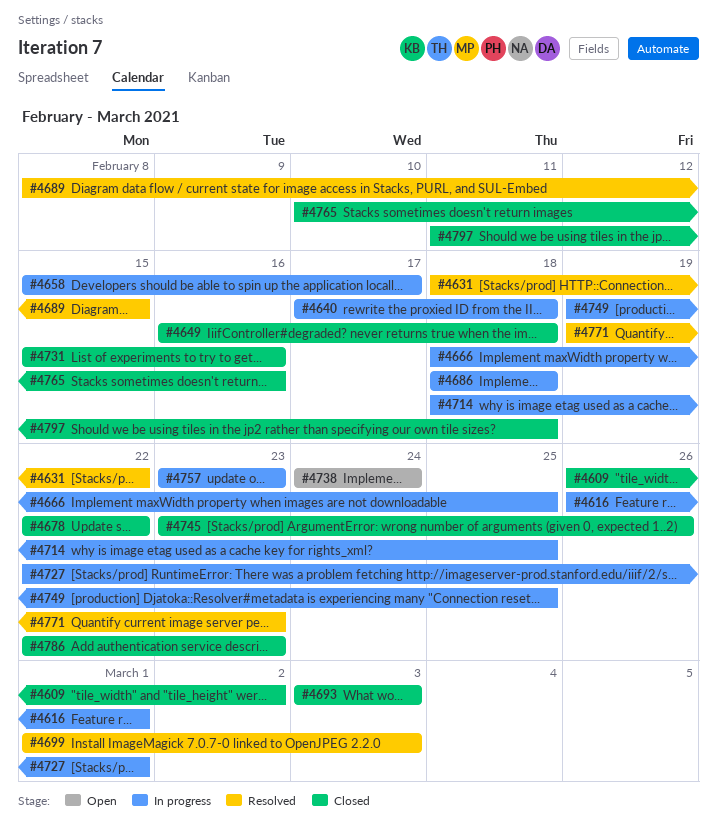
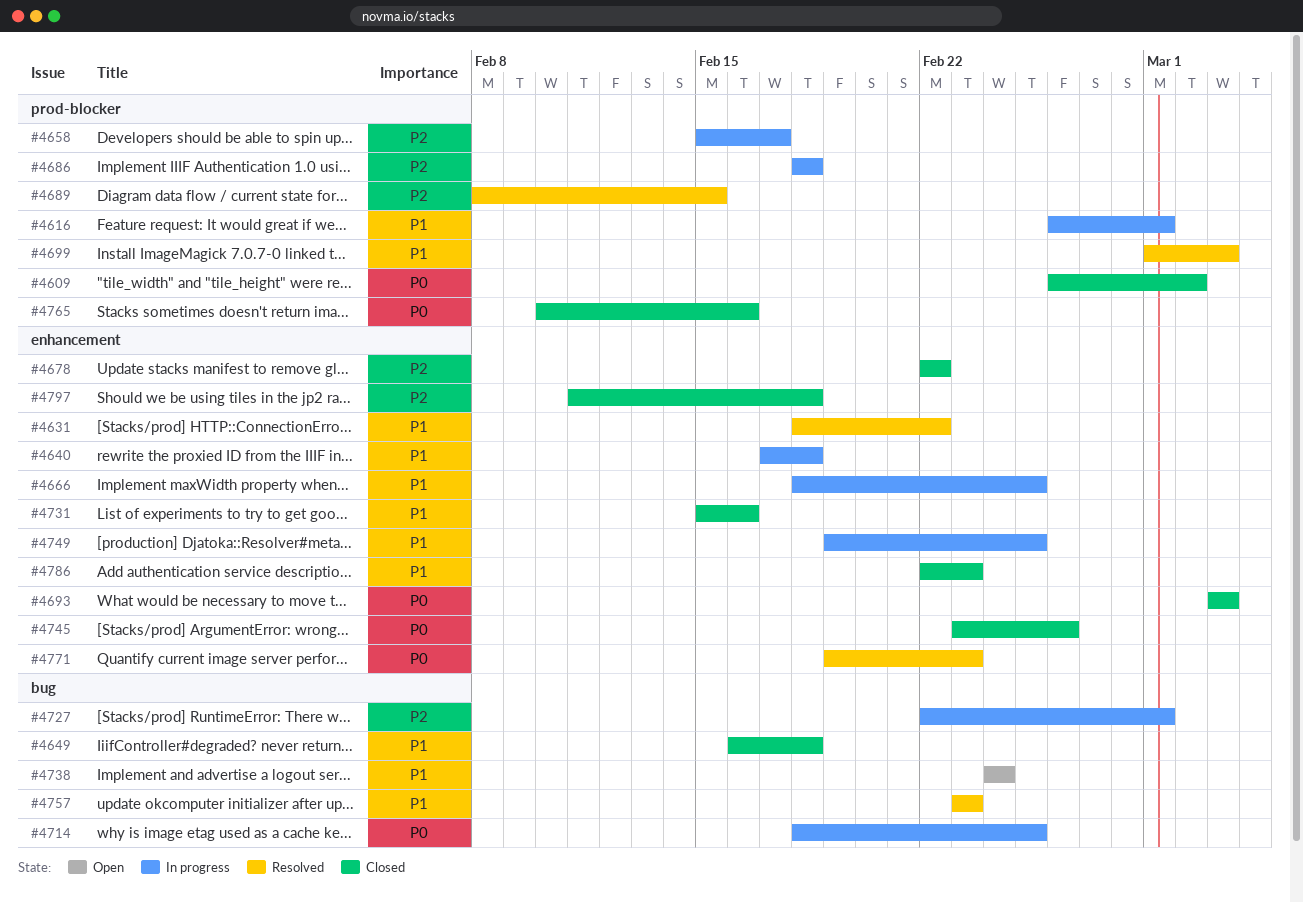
#4757, status: In progress -> Resolved

